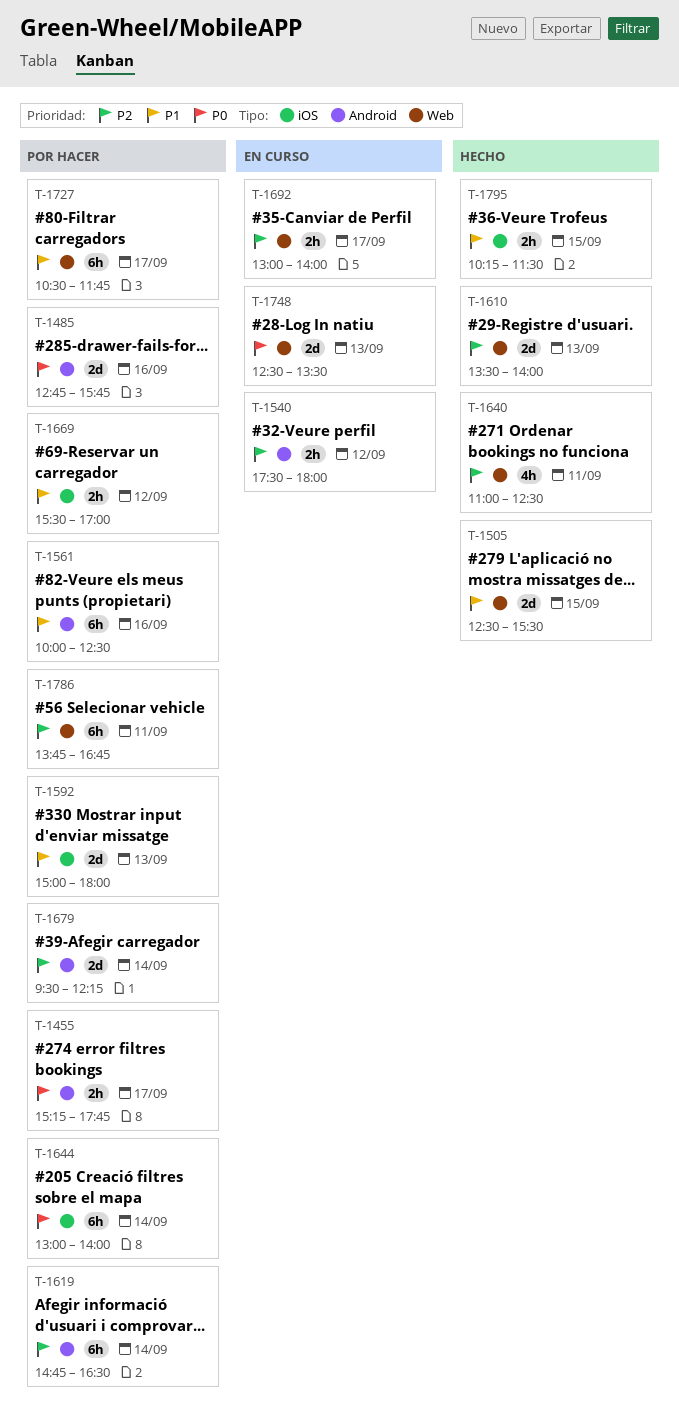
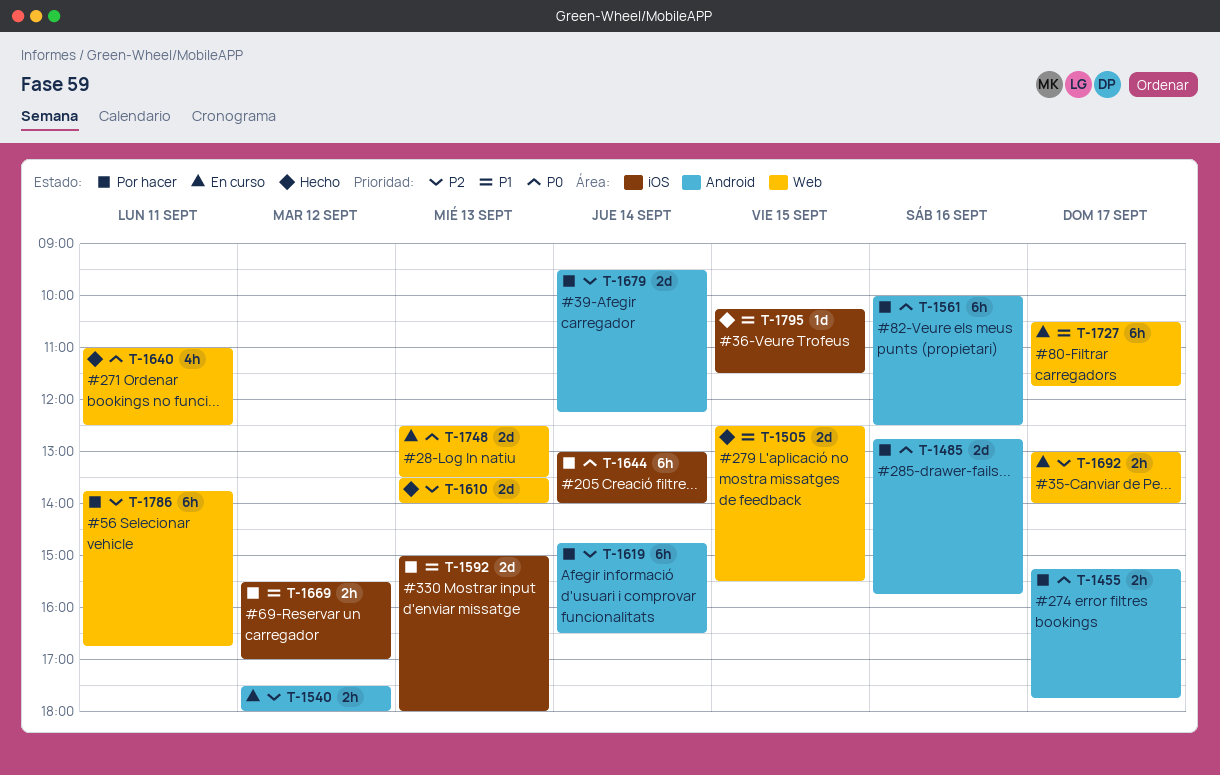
T-1561, priority: P1 -> P0
T-1640, priority: P2 -> P0
T-1727, status: Por hacer -> En curso
T-1795, estimate: 2h -> 1d

